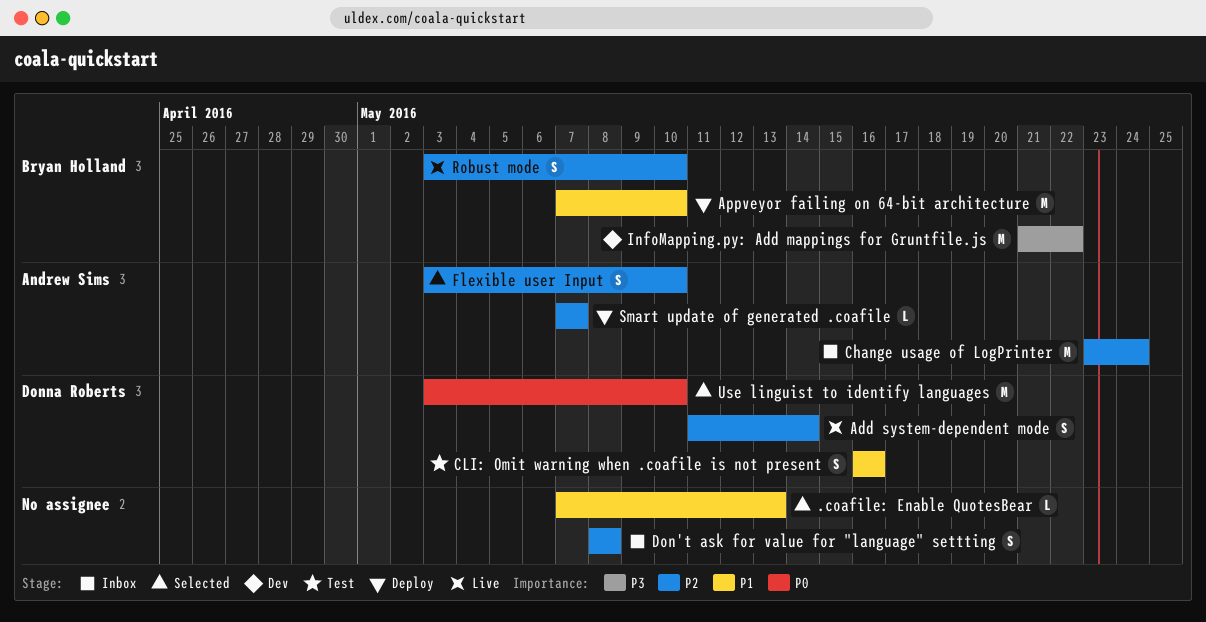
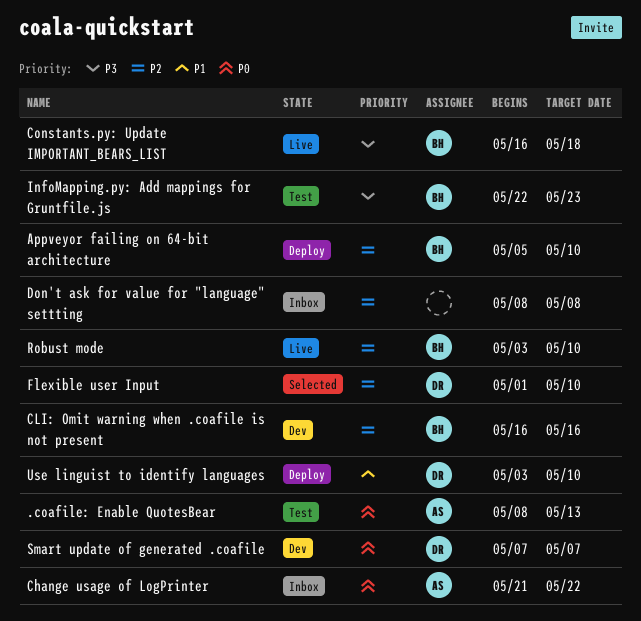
.coafile: Enable QuotesBear, status: Selected -> Test
.coafile: Enable QuotesBear, owner: none -> Andrew Sims
.coafile: Enable QuotesBear, priority: P1 -> P0
.coafile: Enable QuotesBear, start: May 7 -> May 8
Add system-dependent mode: present -> none
Appveyor failing on 64-bit architecture, priority: P1 -> P2
Appveyor failing on 64-bit architecture, start: May 7 -> May 5
Change usage of LogPrinter, priority: P2 -> P0
Change usage of LogPrinter, start: May 23 -> May 21
Change usage of LogPrinter, due: May 24 -> May 22
CLI: Omit warning when .coafile is not present, status: Test -> Dev
CLI: Omit warning when .coafile is not present, owner: Donna Roberts -> Bryan Holland
CLI: Omit warning when .coafile is not present, priority: P1 -> P2
Constants.py: Update IMPORTANT_BEARS_LIST: none -> present
Flexible user Input, owner: Andrew Sims -> Donna Roberts
Flexible user Input, start: May 3 -> May 1
InfoMapping.py: Add mappings for Gruntfile.js, status: Dev -> Test
InfoMapping.py: Add mappings for Gruntfile.js, start: May 21 -> May 22
InfoMapping.py: Add mappings for Gruntfile.js, due: May 22 -> May 23
Smart update of generated .coafile, status: Deploy -> Dev
Smart update of generated .coafile, owner: Andrew Sims -> Donna Roberts
Smart update of generated .coafile, priority: P2 -> P0
Use linguist to identify languages, status: Selected -> Deploy
Use linguist to identify languages, priority: P0 -> P1

